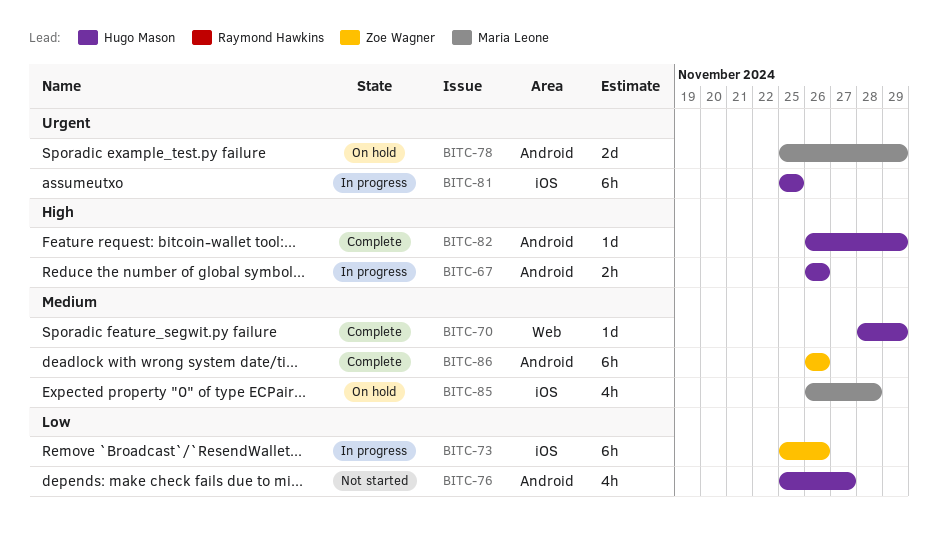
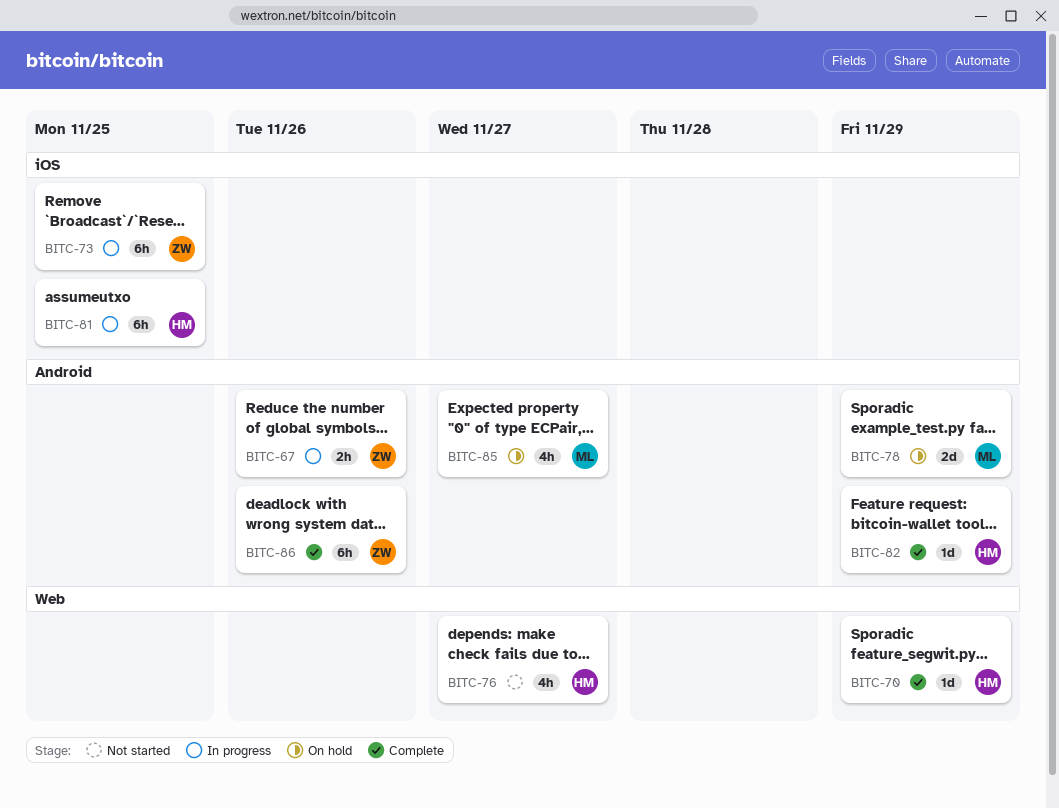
BITC-67, owner: Hugo Mason -> Zoe Wagner
BITC-73, due: Nov 26 -> Nov 25
BITC-76, label: Android -> Web
BITC-85, label: iOS -> Android
BITC-85, due: Nov 28 -> Nov 27

